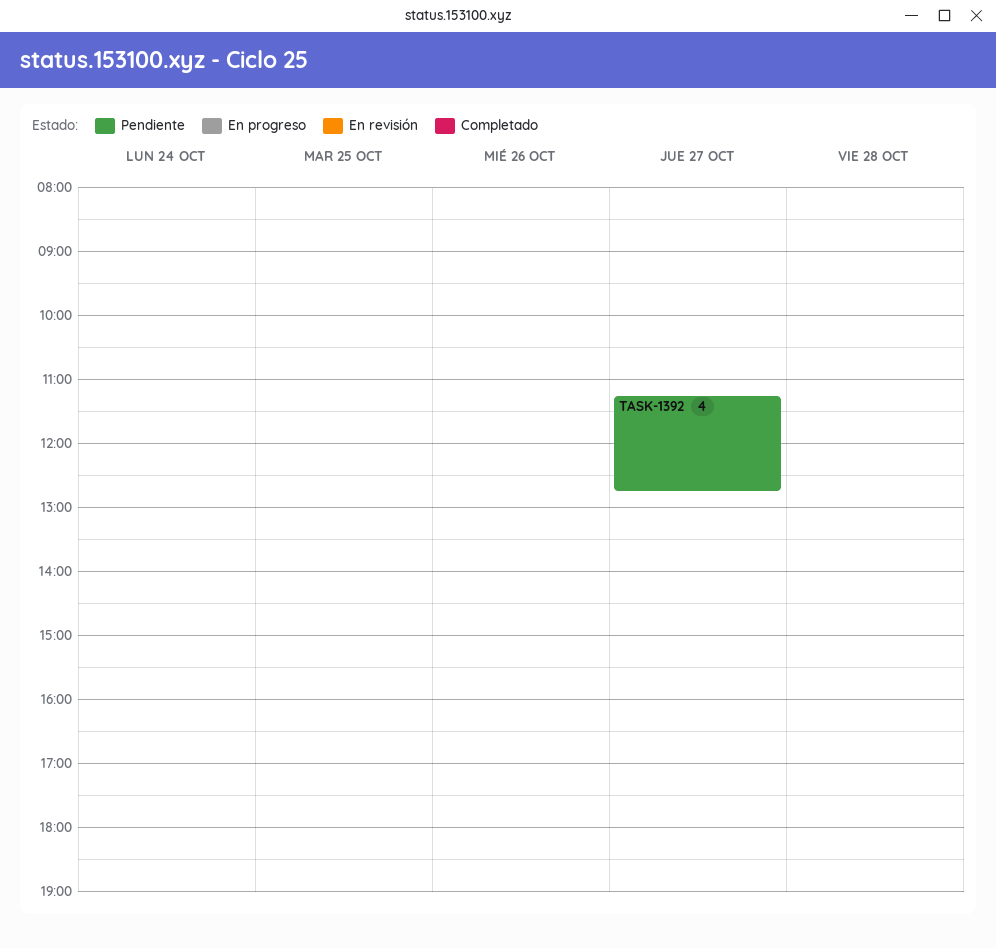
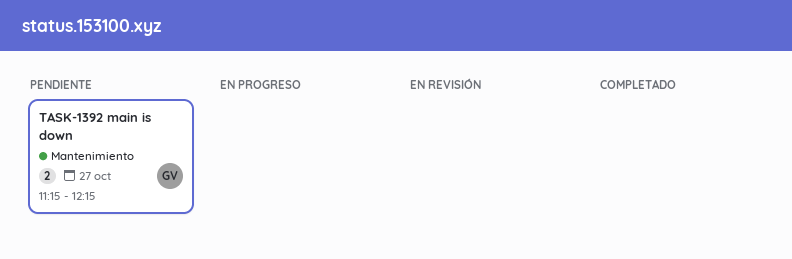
TASK-1392, estimate: 4 -> 2
TASK-1392, ends: 12:45 -> 12:15

